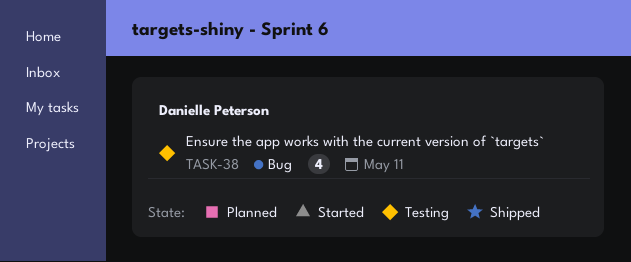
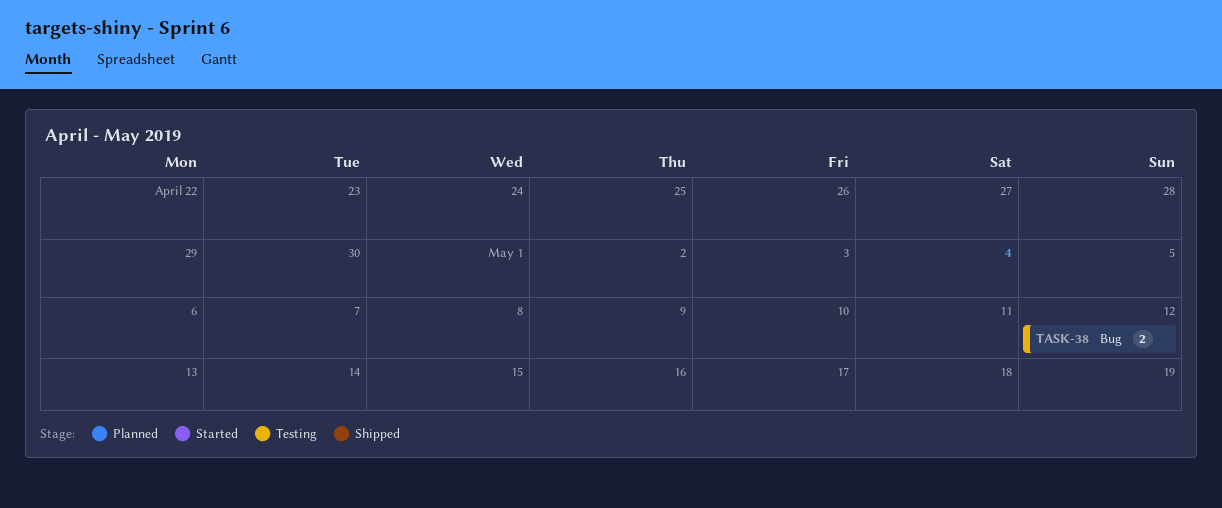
TASK-38, estimate: 4 -> 2
TASK-38, due: May 11 -> May 12

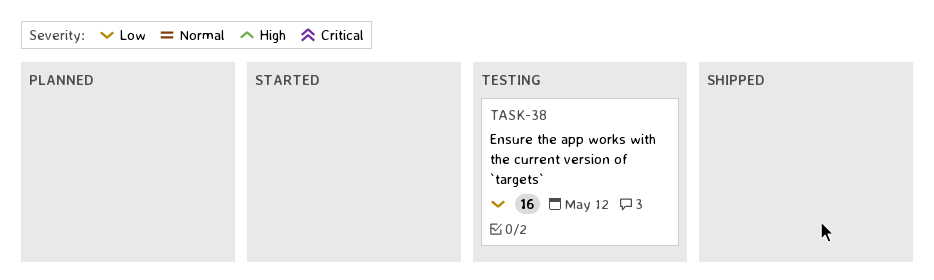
TASK-38, estimate: 2 -> 16

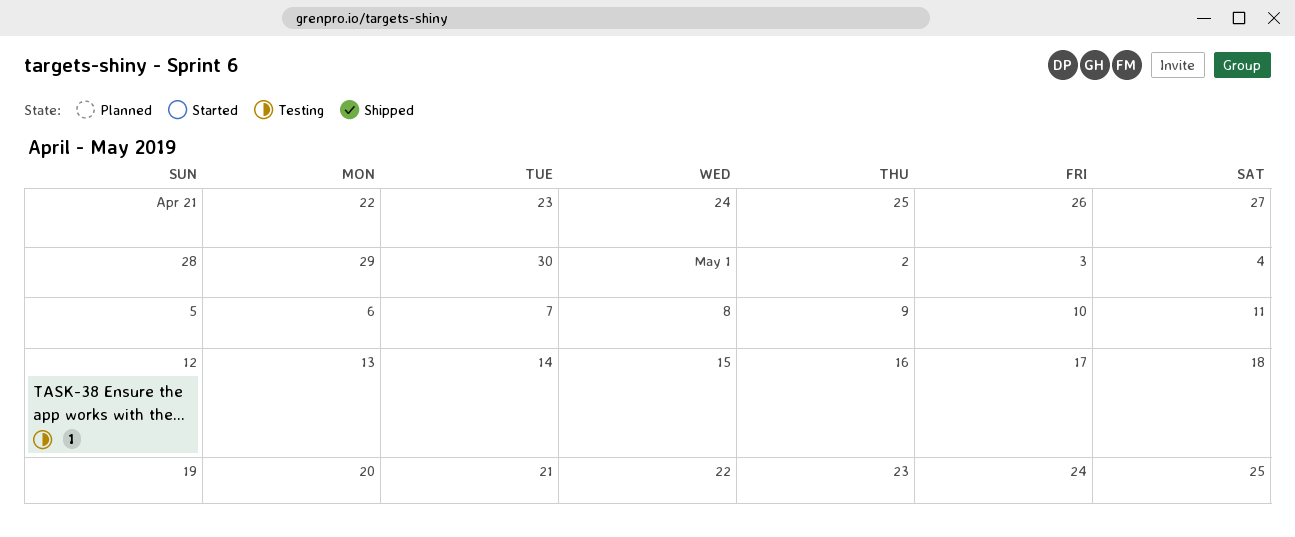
TASK-38, estimate: 16 -> 1

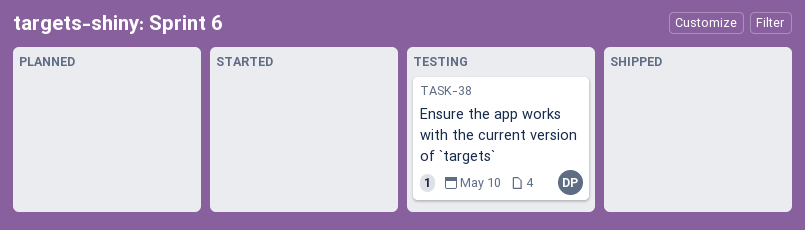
TASK-38, due: May 12 -> May 10

